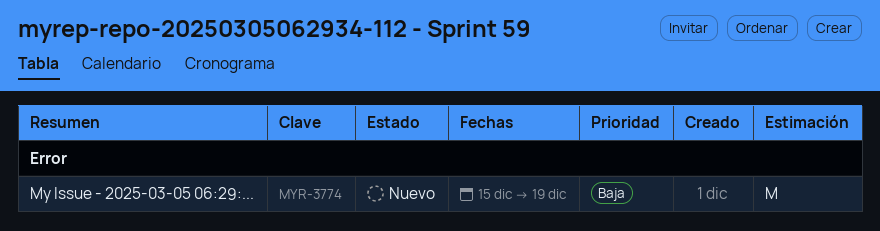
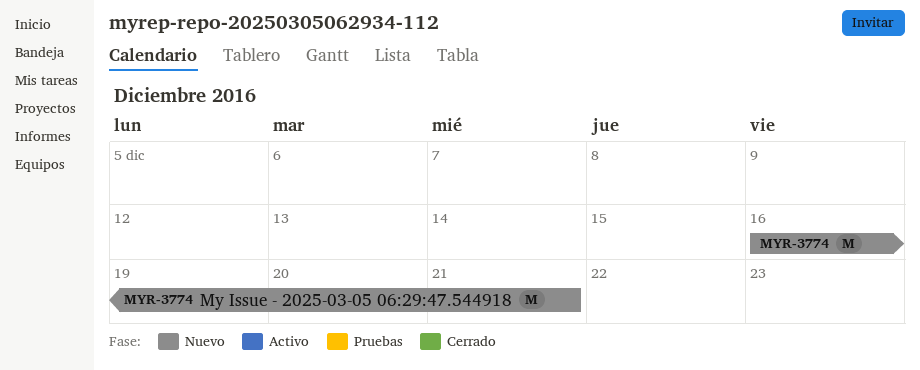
MYR-3774, start: Dec 15 -> Dec 16
MYR-3774, due: Dec 19 -> Dec 21

